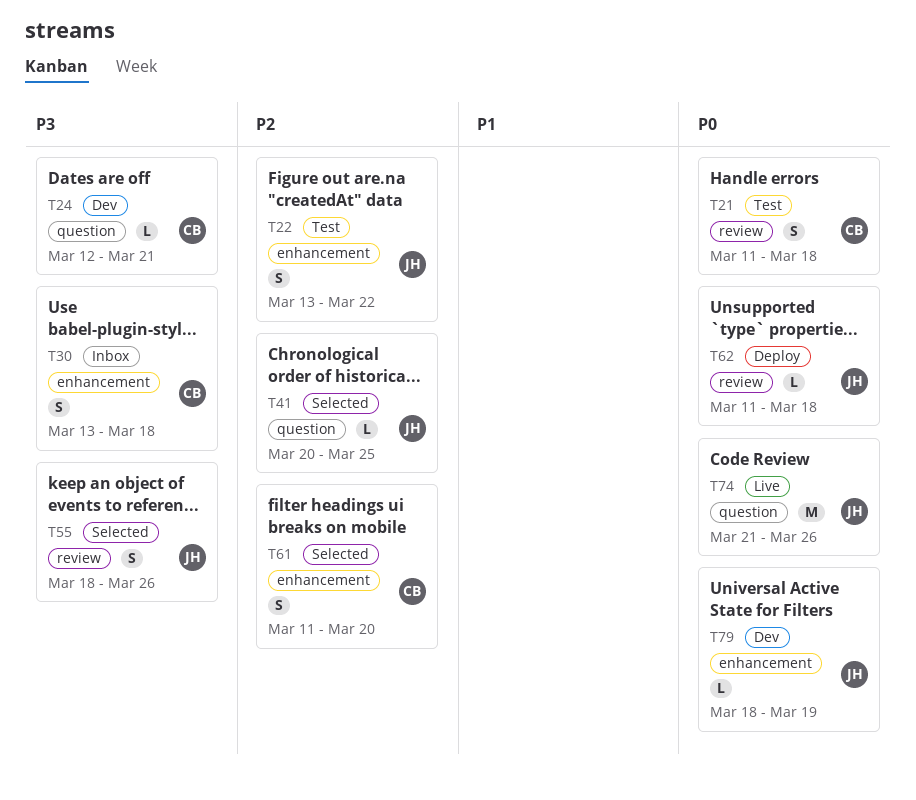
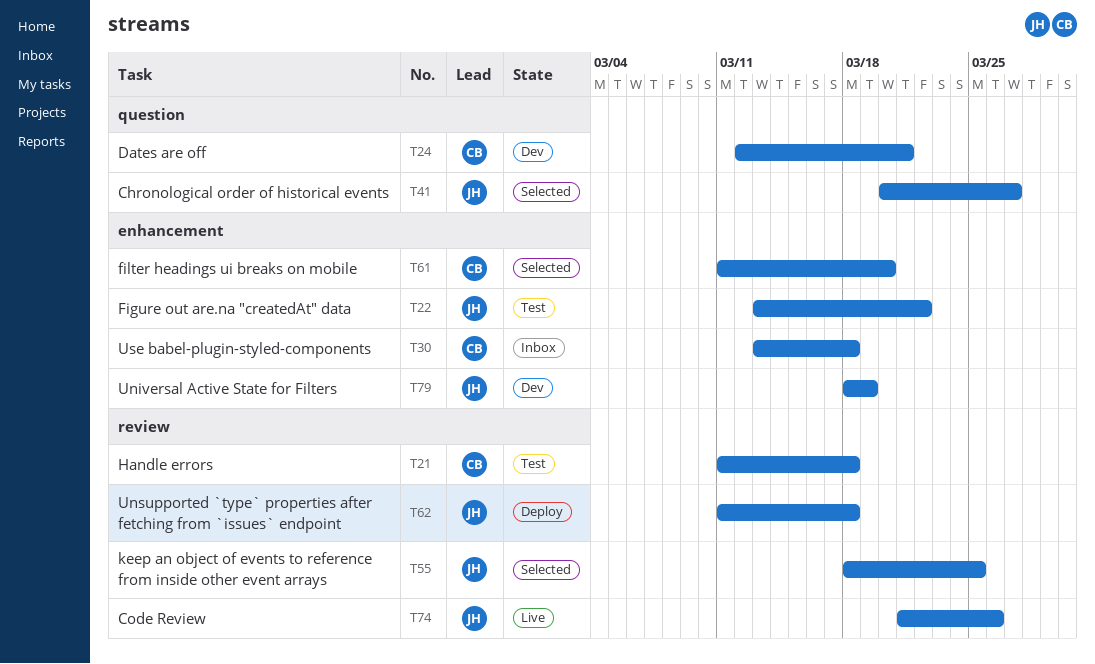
T41, due: Mar 25 -> Mar 27
T55, due: Mar 26 -> Mar 25
T74, label: question -> review

